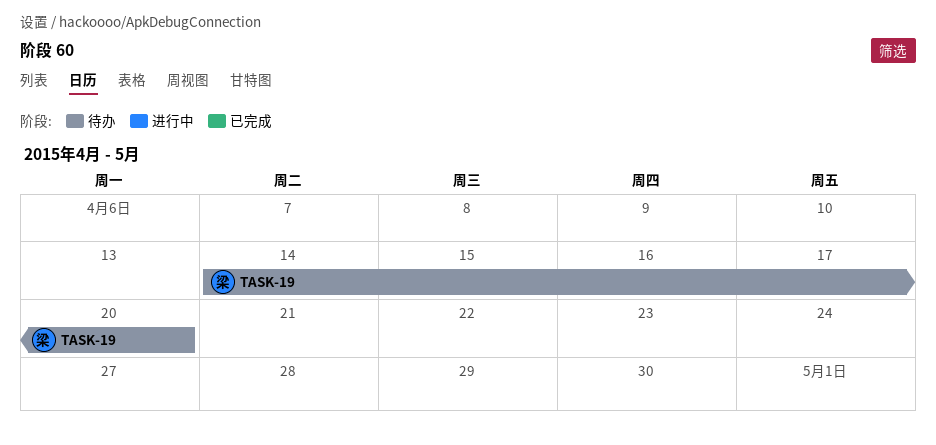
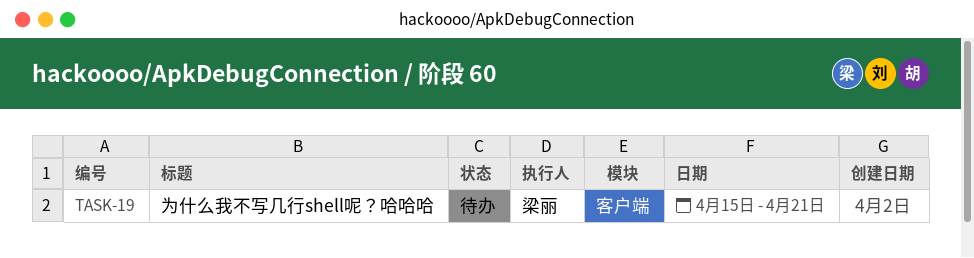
TASK-19, start: Apr 14 -> Apr 15
TASK-19, due: Apr 20 -> Apr 21

